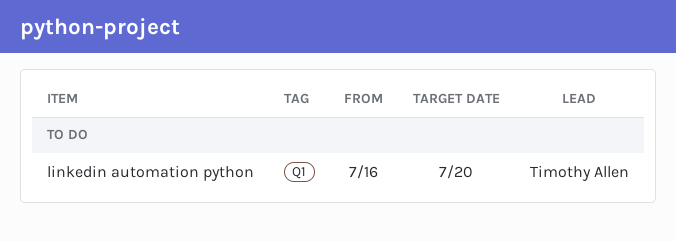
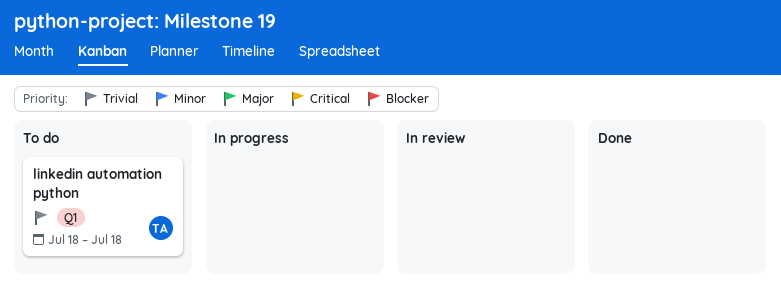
linkedin automation python, start: Jul 16 -> Jul 18
linkedin automation python, due: Jul 20 -> Jul 18

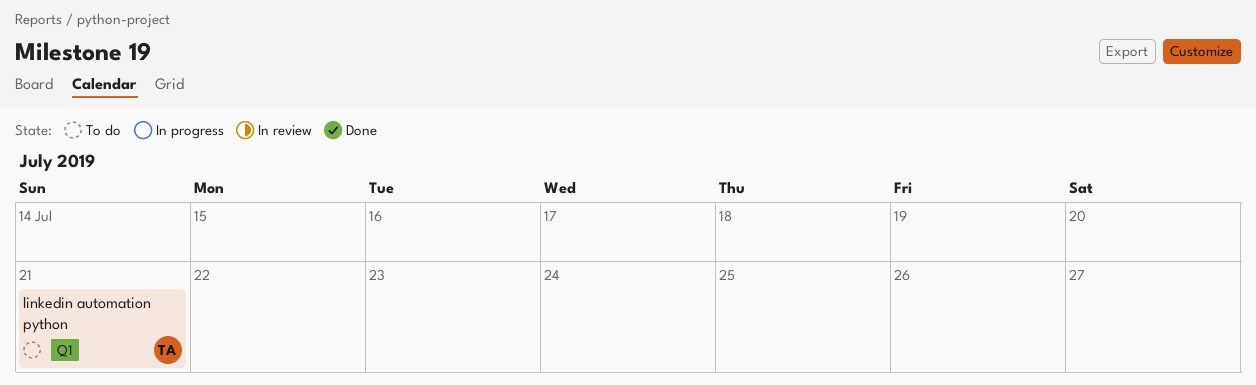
linkedin automation python, due: Jul 18 -> Jul 21

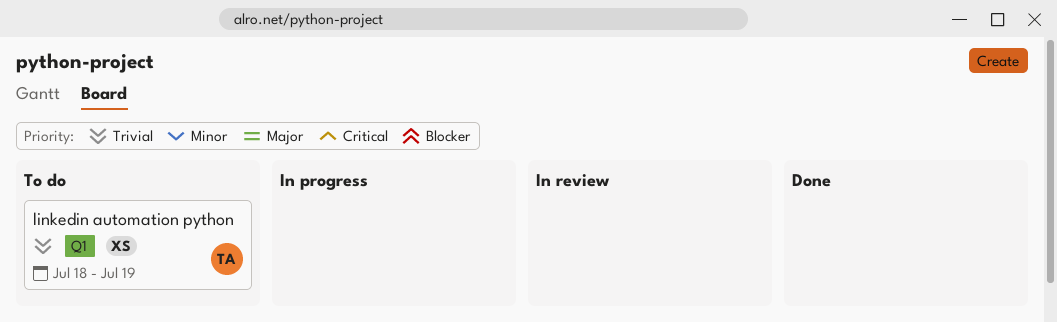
linkedin automation python, due: Jul 21 -> Jul 19

